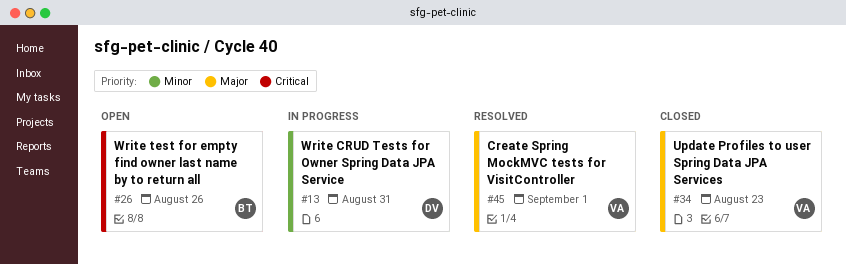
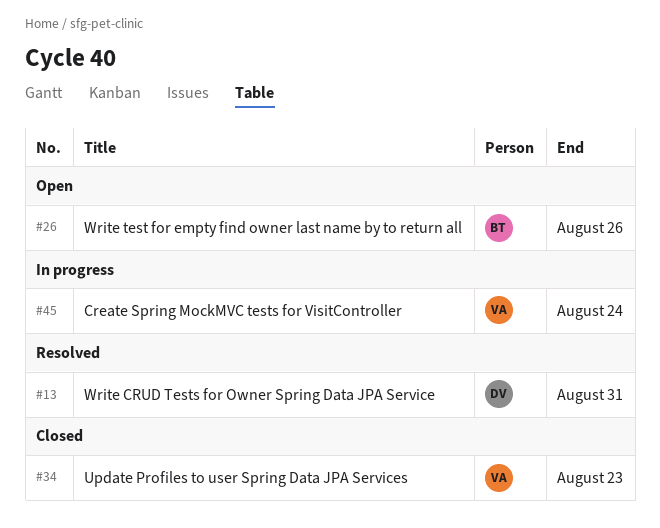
#13, status: In progress -> Resolved
#45, status: Resolved -> In progress
#45, due: Sep 1 -> Aug 24

